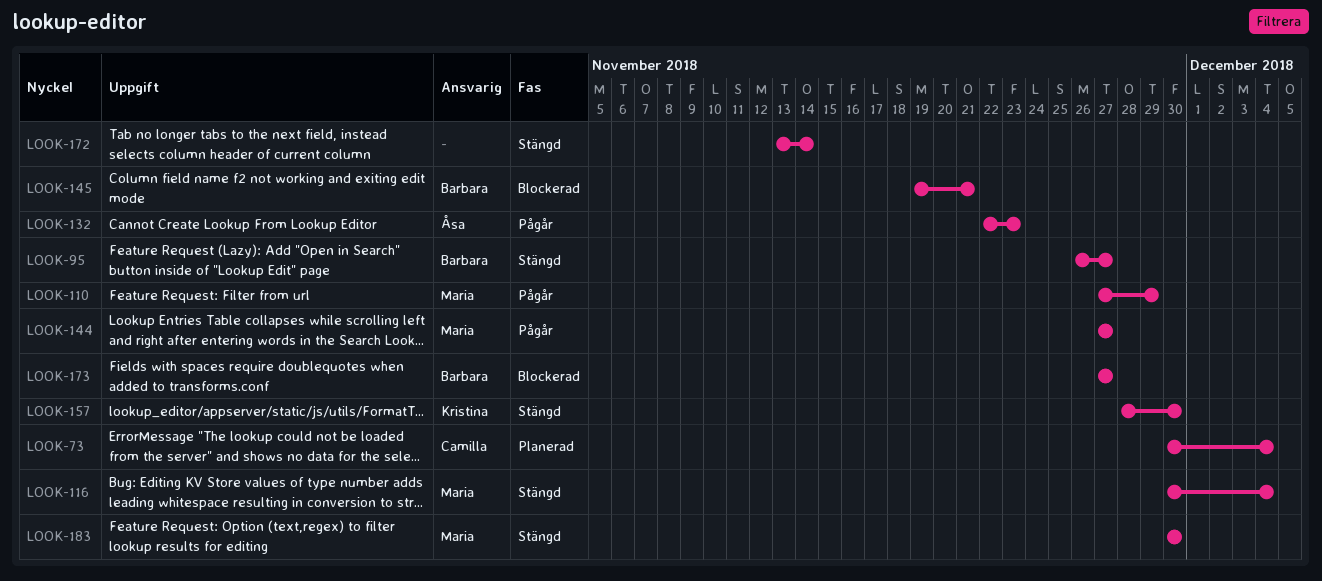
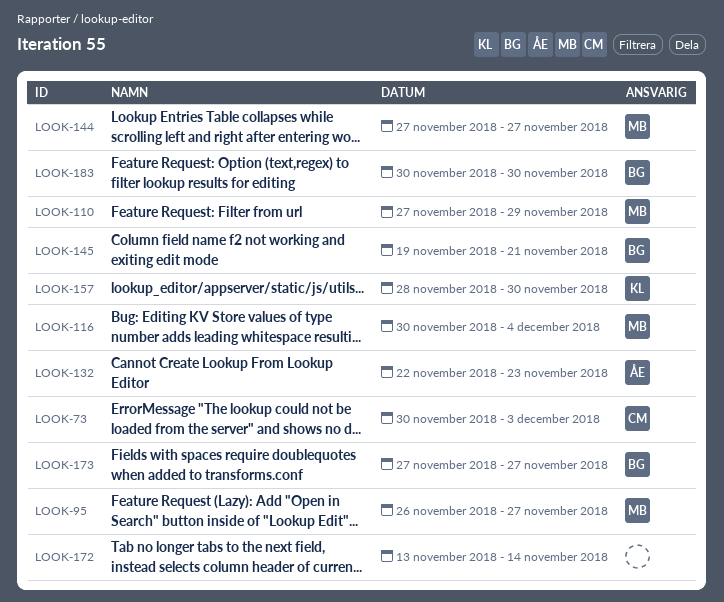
LOOK-73, due: Dec 4 -> Dec 3
LOOK-95, owner: Barbara -> Maria
LOOK-183, owner: Maria -> Barbara

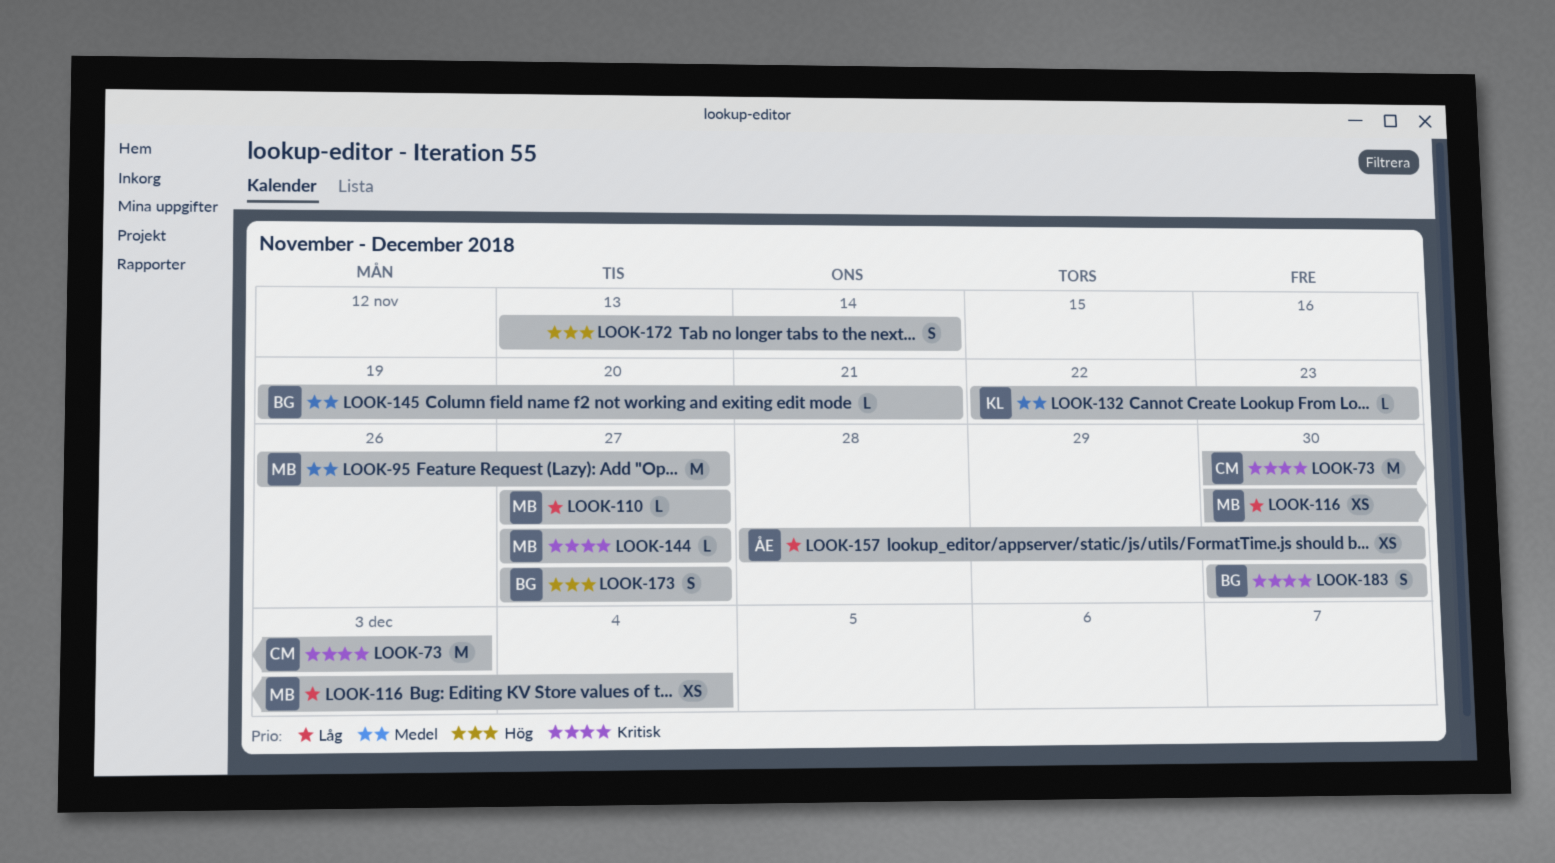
LOOK-110, due: Nov 29 -> Nov 27
LOOK-132, owner: ÅE -> KL
LOOK-157, owner: KL -> ÅE

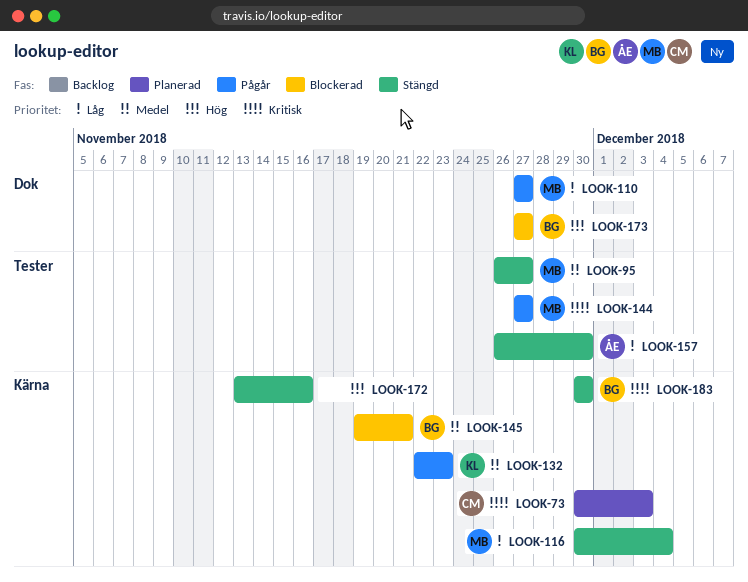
LOOK-157, start: Nov 28 -> Nov 26
LOOK-172, due: Nov 14 -> Nov 16

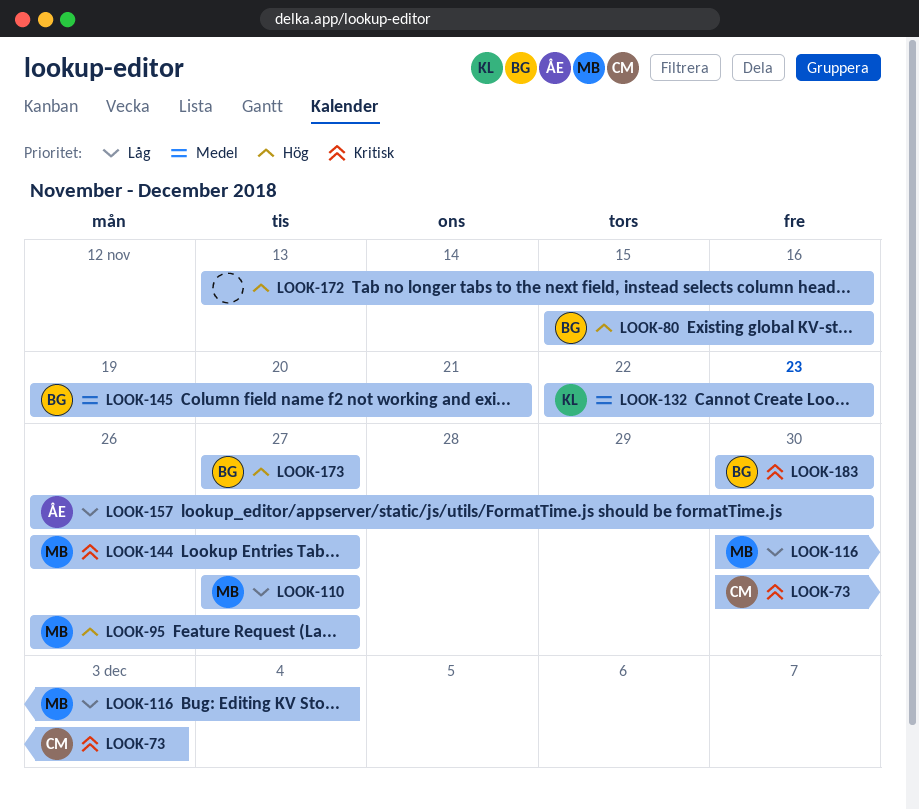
LOOK-80: none -> present
LOOK-95, priority: Medel -> Hög
LOOK-144, start: Nov 27 -> Nov 26

